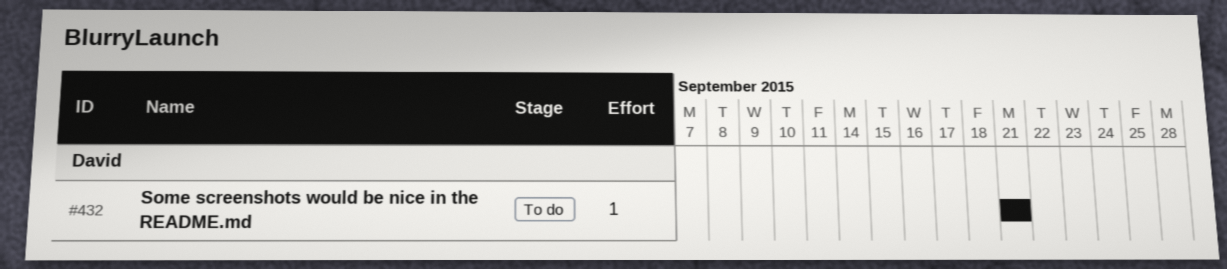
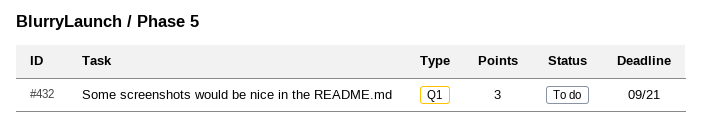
#432, estimate: 1 -> 3

